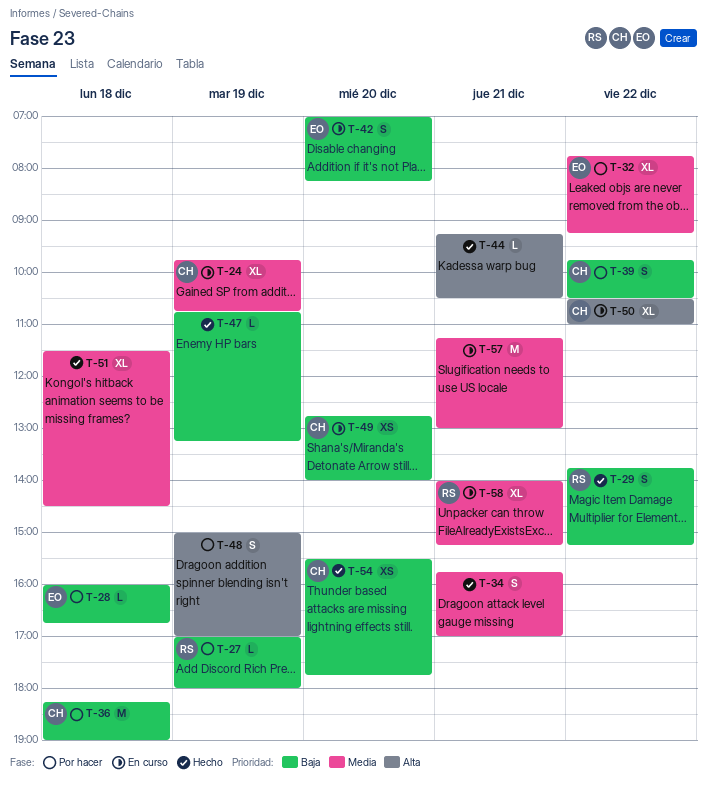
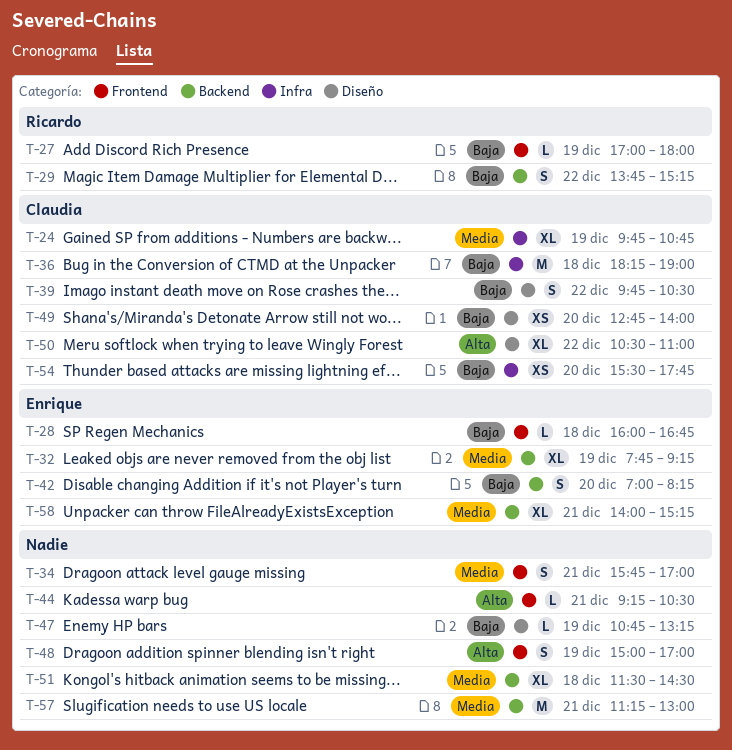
T-32, day: Dec 22 -> Dec 19
T-58, owner: Ricardo -> Enrique

